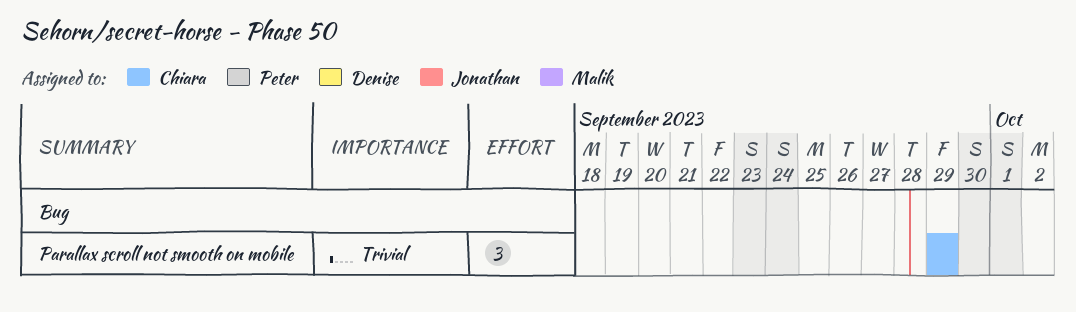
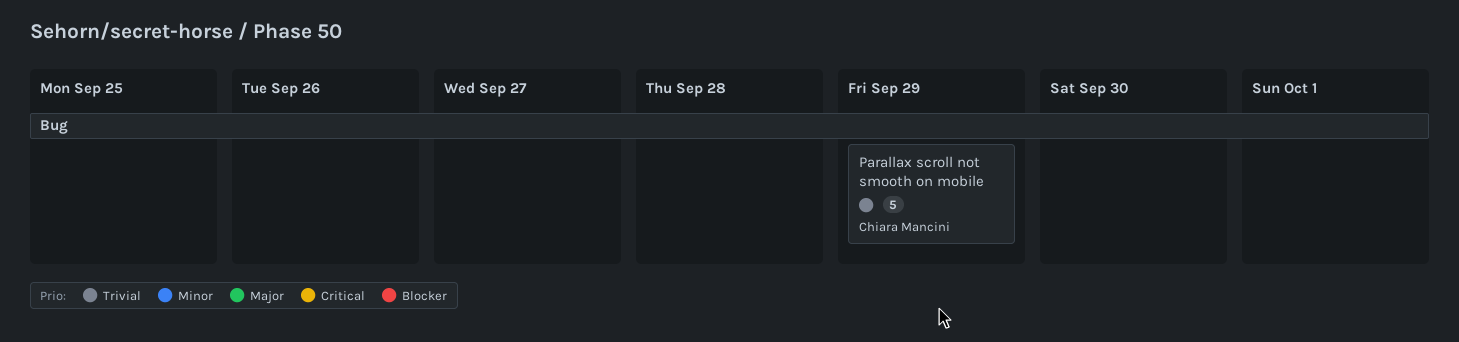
Parallax scroll not smooth on mobile, estimate: 3 -> 5

